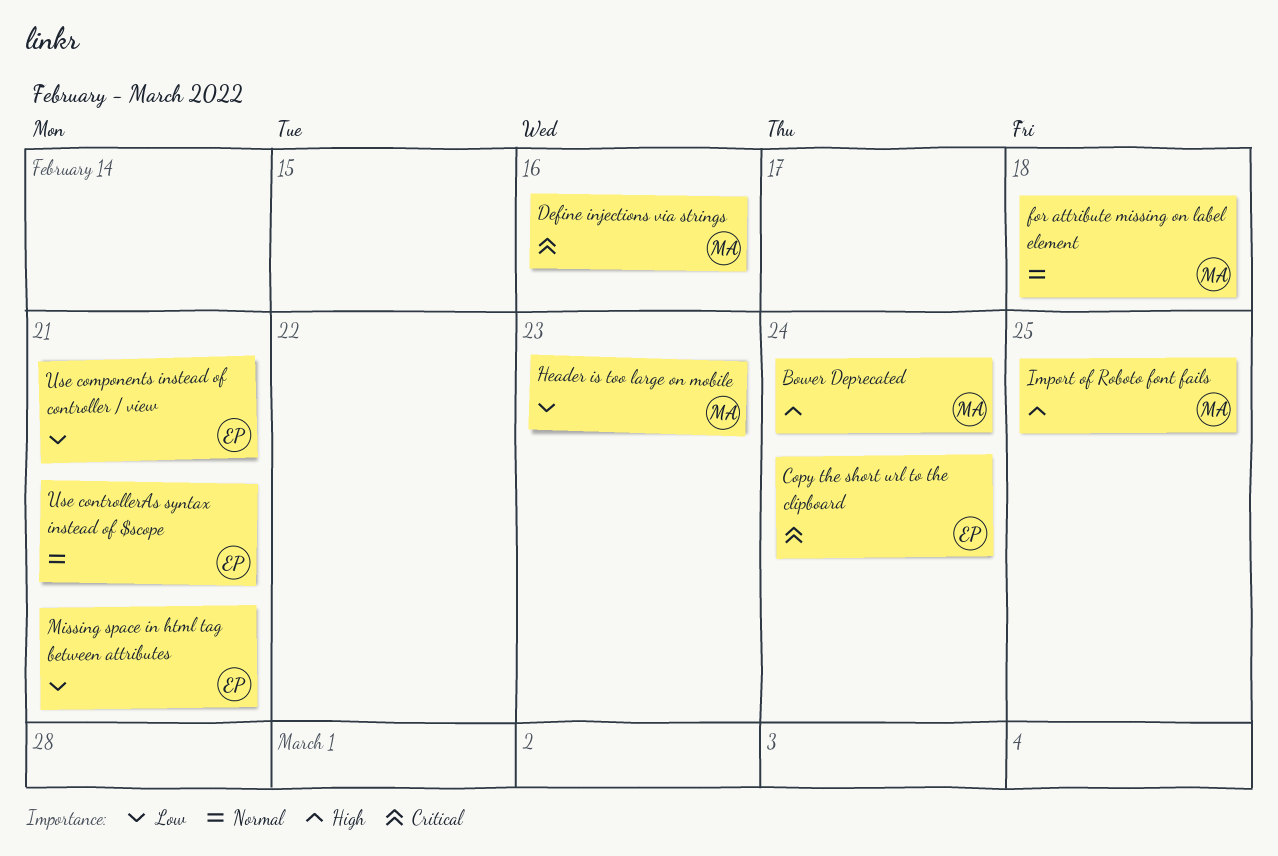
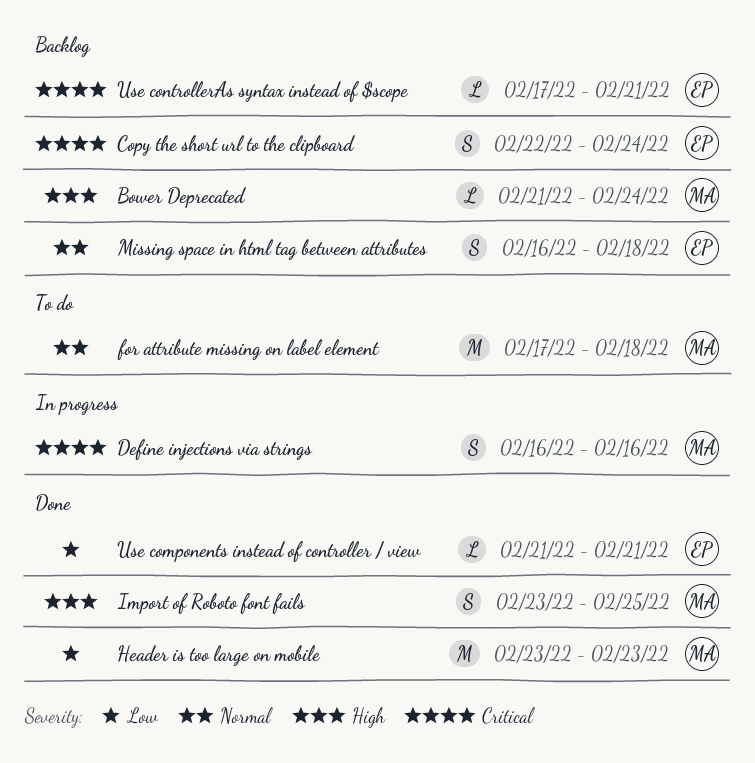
Missing space in html tag between attributes, priority: Low -> Normal
Missing space in html tag between attributes, due: Feb 21 -> Feb 18
Use controllerAs syntax instead of $scope, priority: Normal -> Critical

